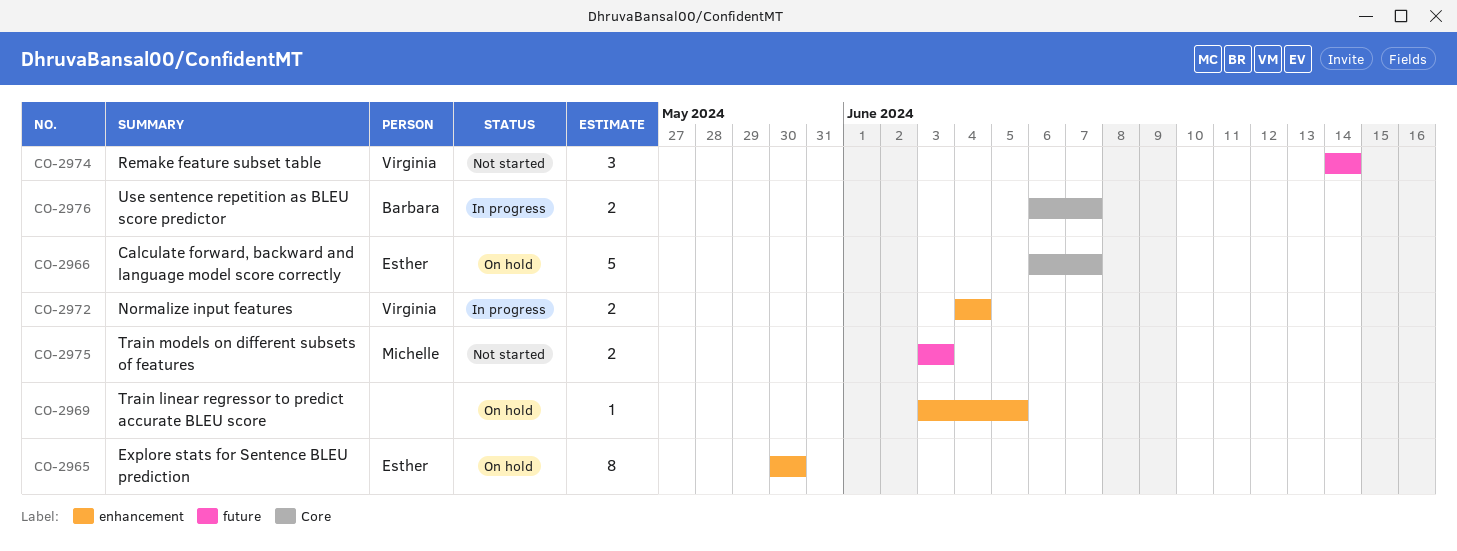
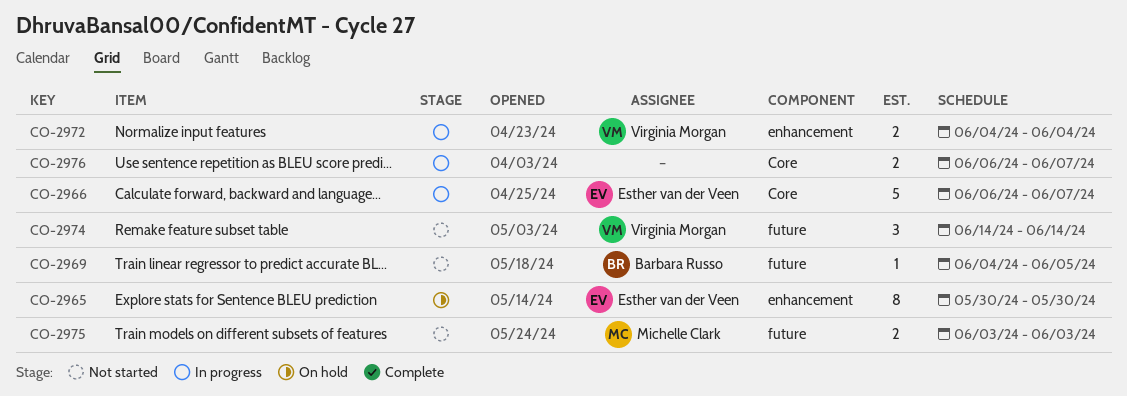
CO-2966, status: On hold -> In progress
CO-2969, status: On hold -> Not started
CO-2969, owner: none -> Barbara Russo
CO-2969, label: enhancement -> future
CO-2969, start: Jun 3 -> Jun 4
CO-2976, owner: Barbara Russo -> none

